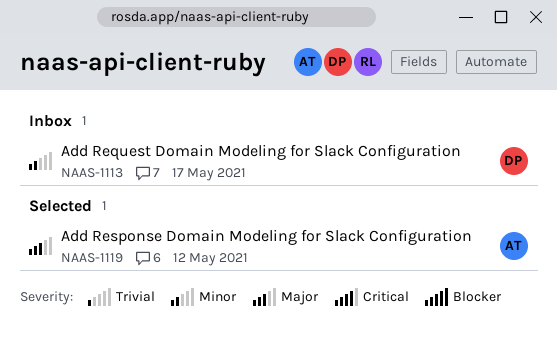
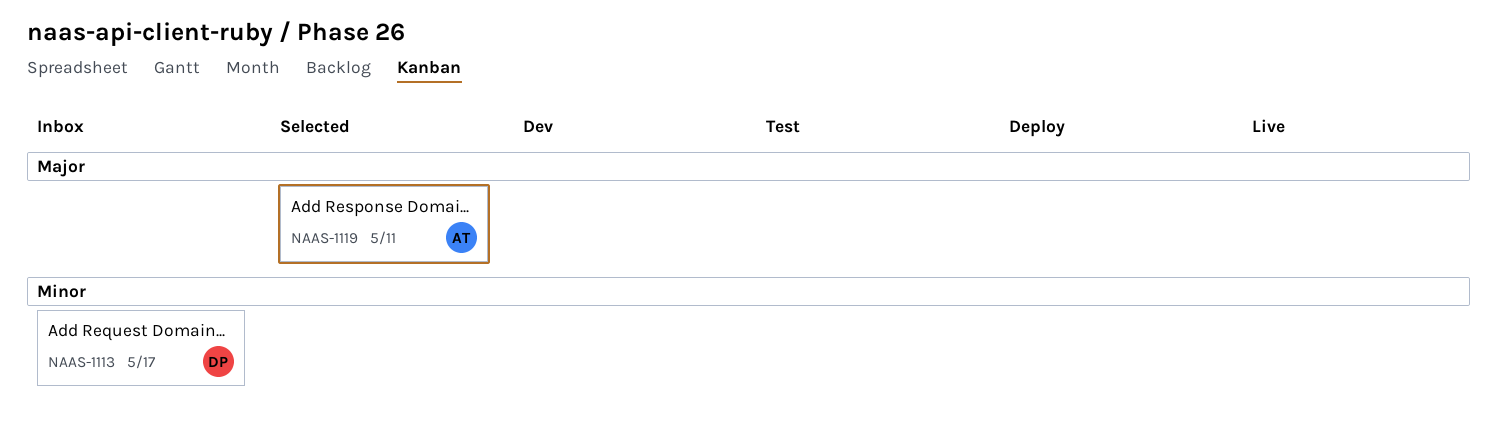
NAAS-1119, due: May 12 -> May 11

